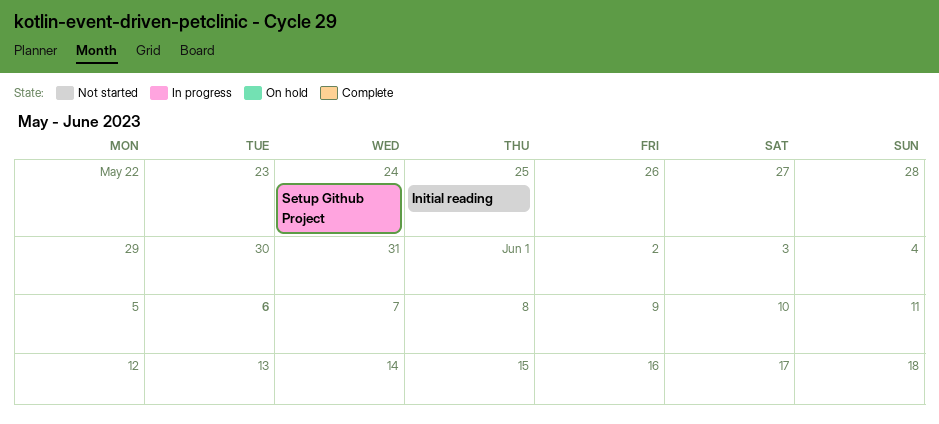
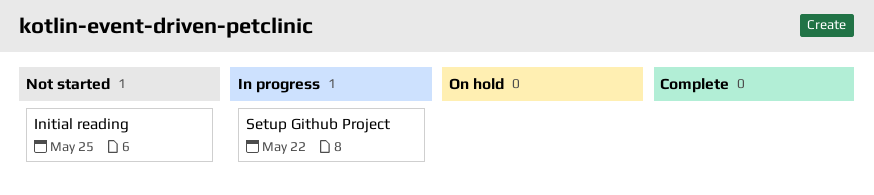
Setup Github Project, due: May 24 -> May 22

